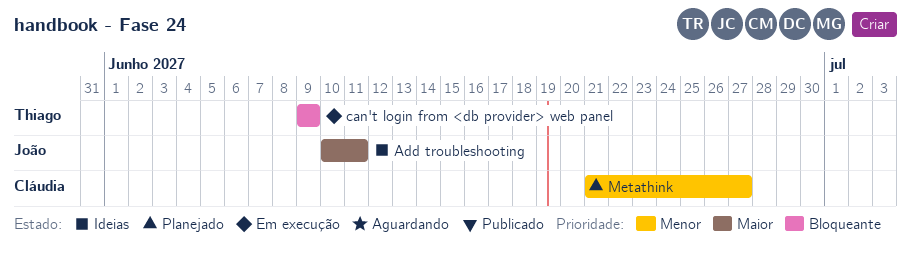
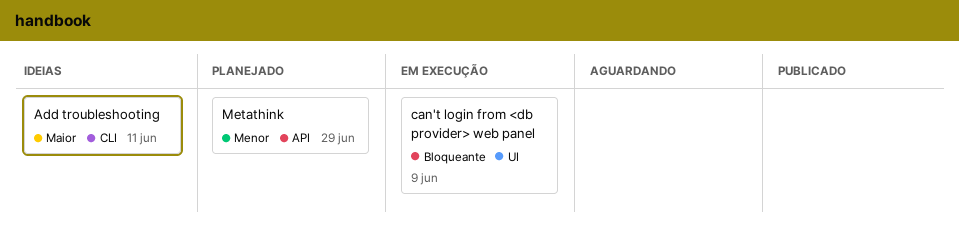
Metathink, due: Jun 27 -> Jun 29

